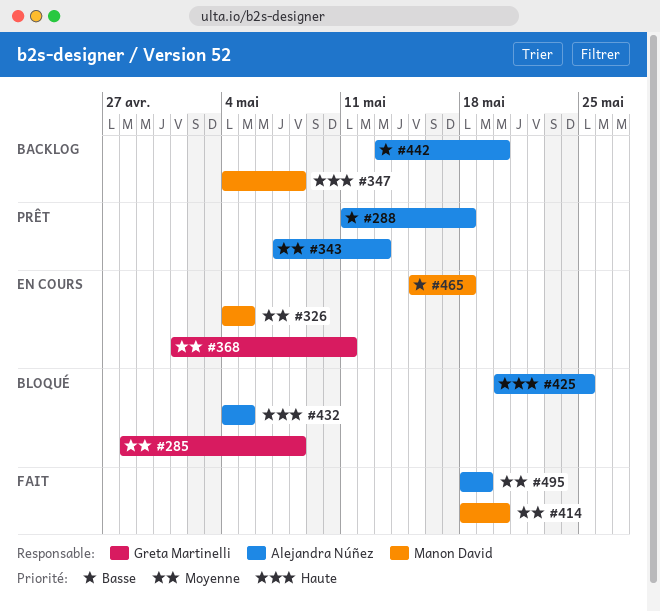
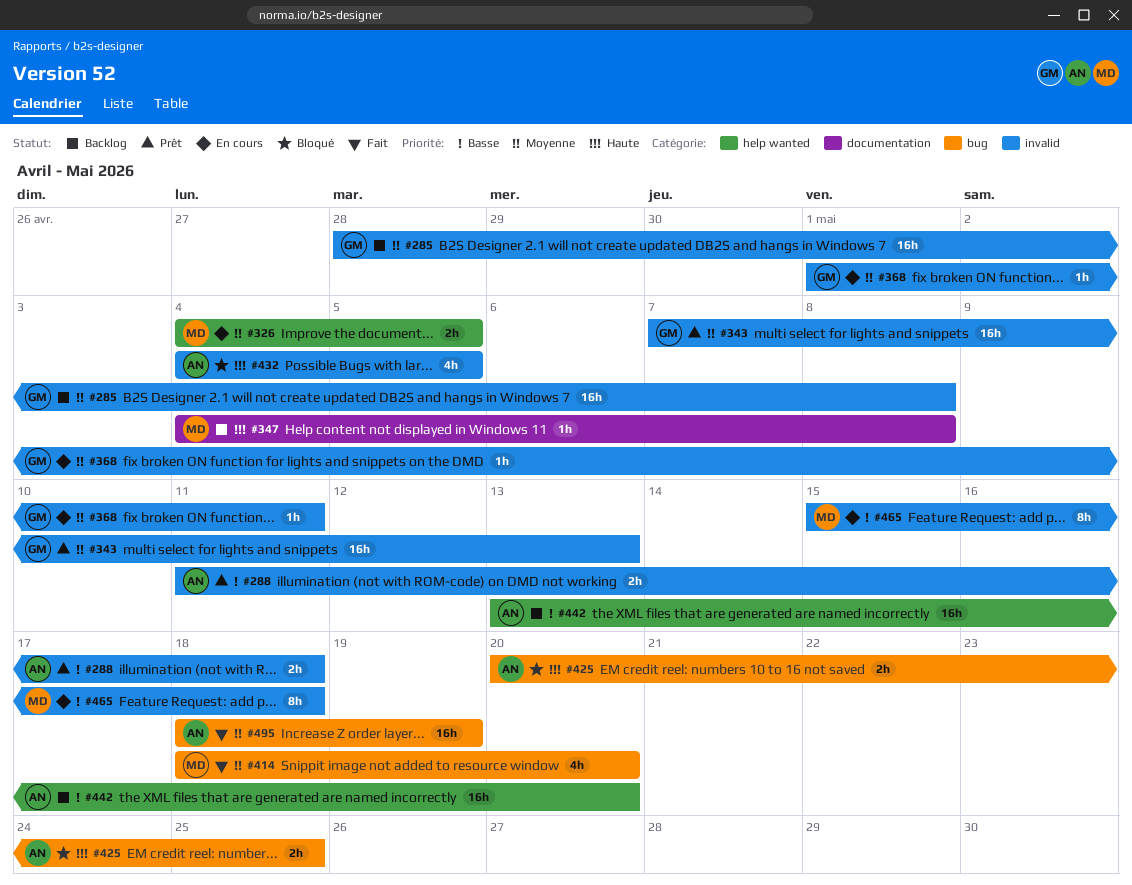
#285, status: Bloqué -> Backlog
#343, owner: Alejandra Núñez -> Greta Martinelli

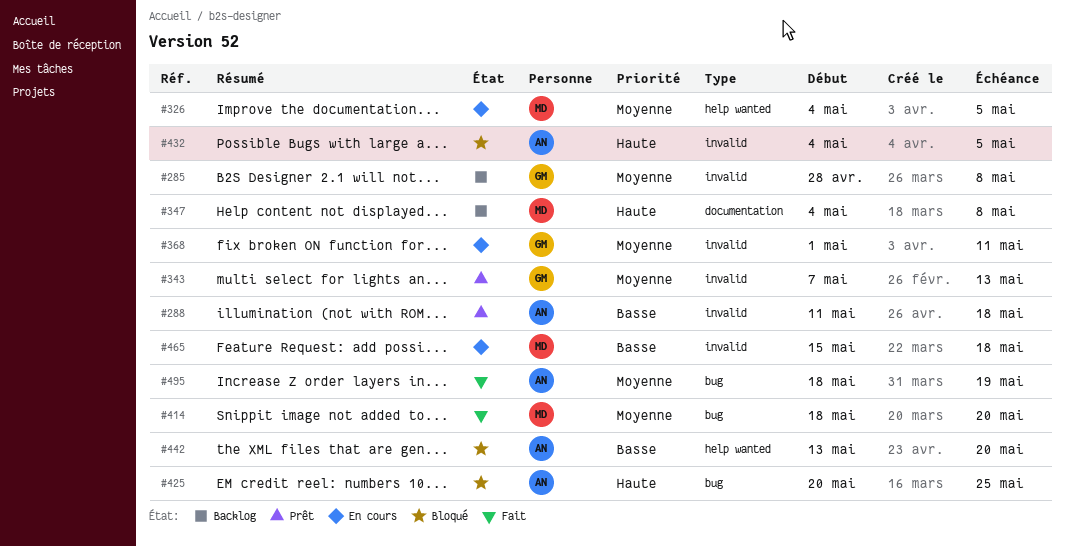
#442, status: Backlog -> Bloqué

